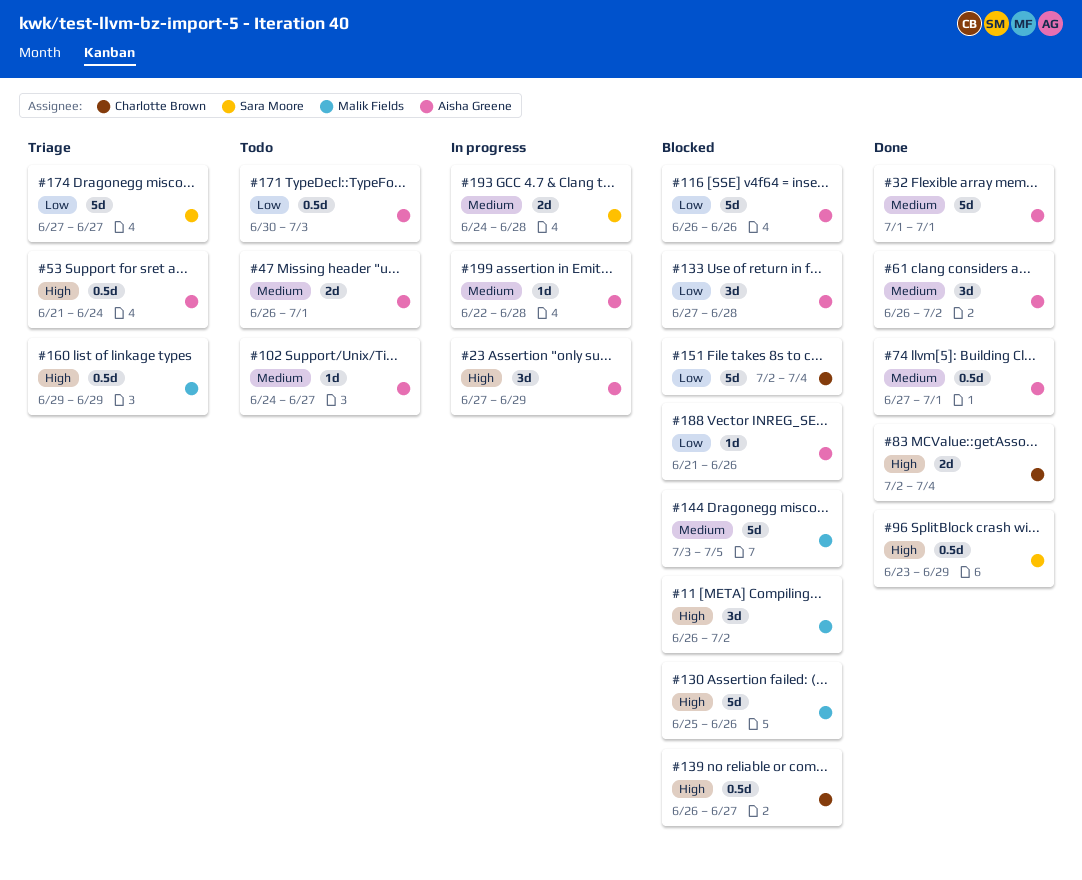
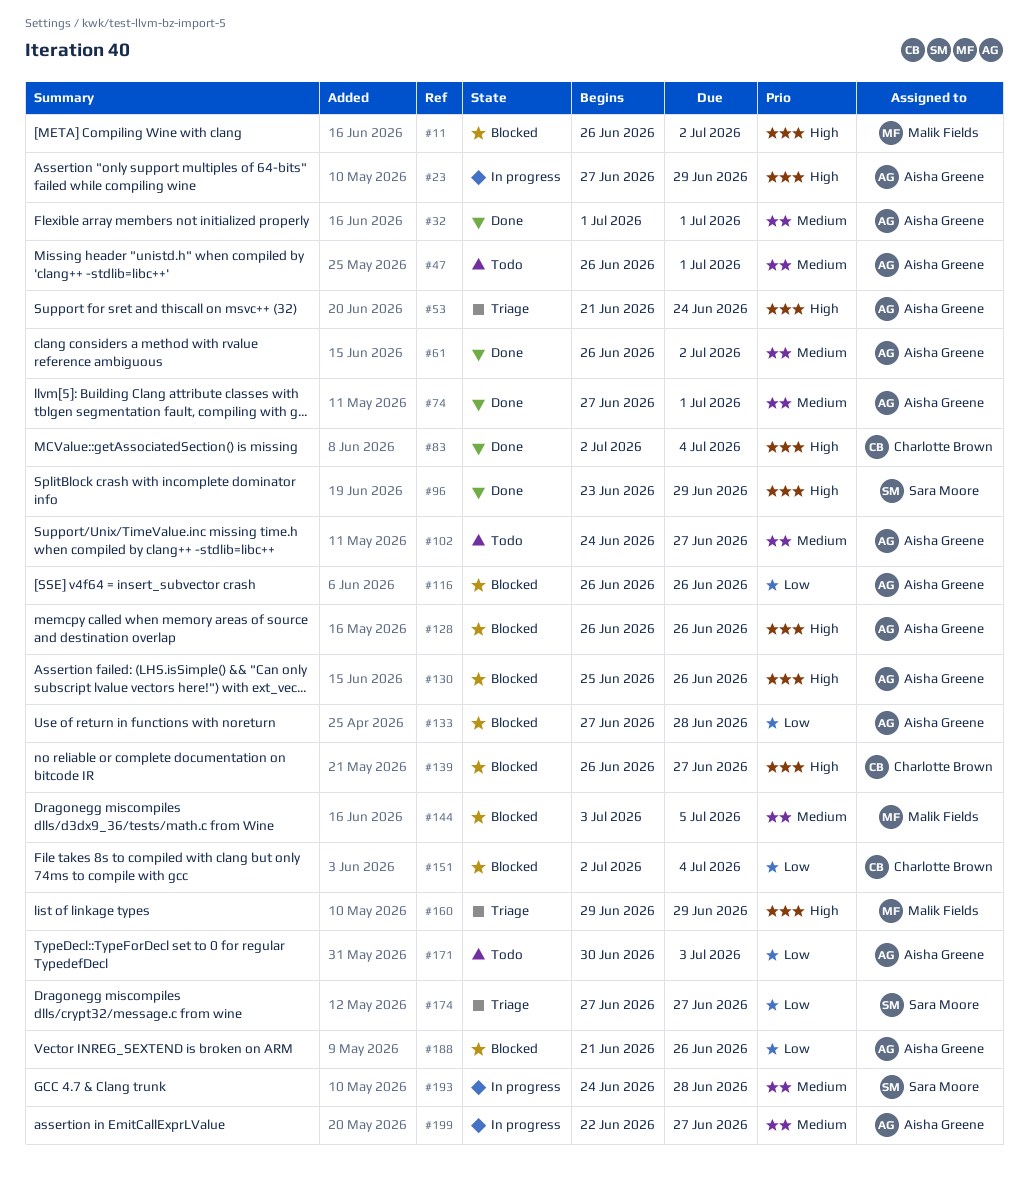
#128: none -> present
#130, owner: Malik Fields -> Aisha Greene
#199, due: Jun 28 -> Jun 27

